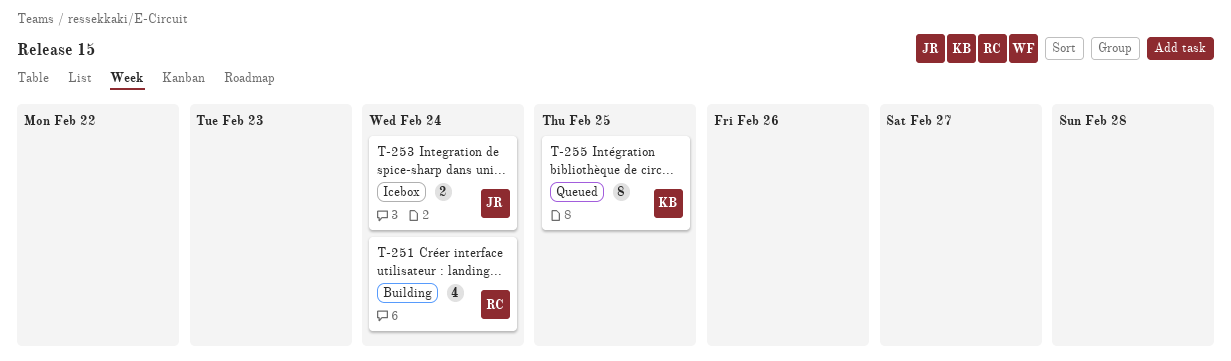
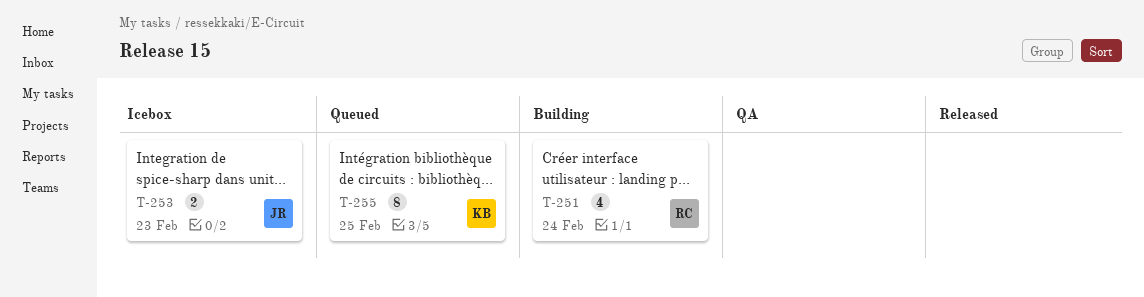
T-253, due: Feb 24 -> Feb 23

